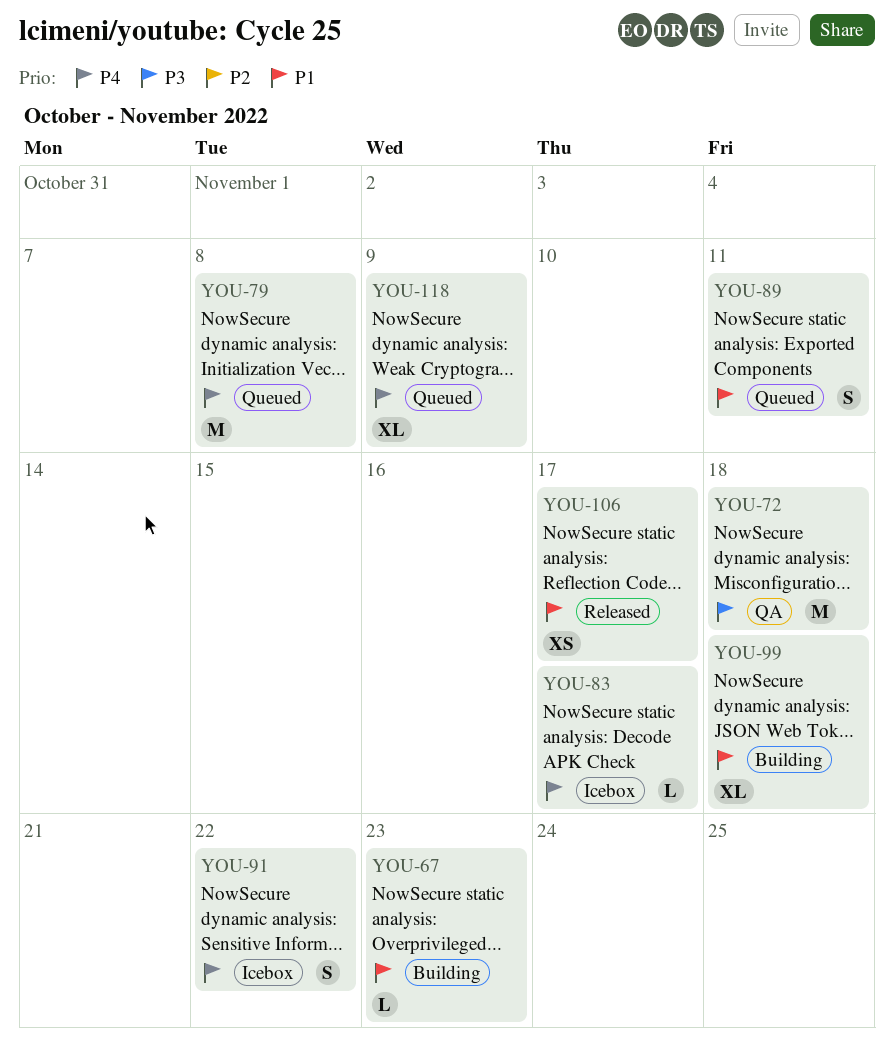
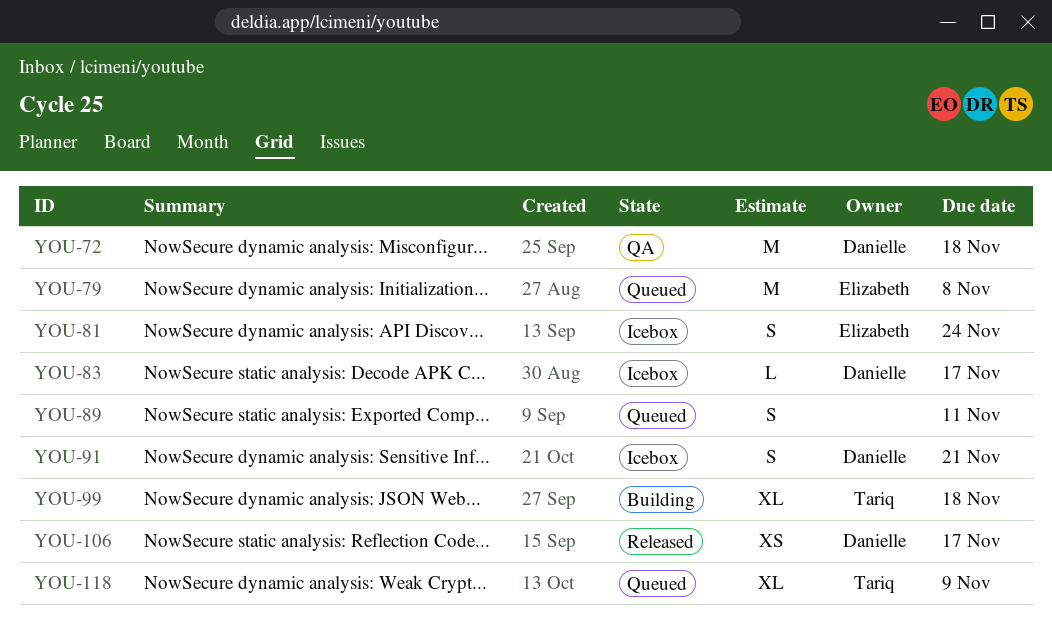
YOU-67: present -> none
YOU-81: none -> present
YOU-91, due: Nov 22 -> Nov 21

